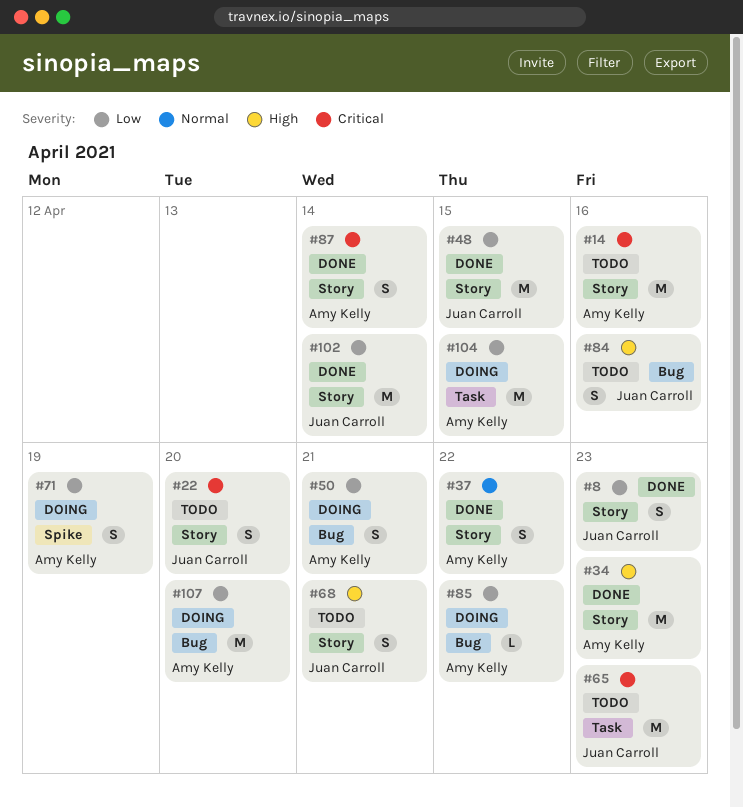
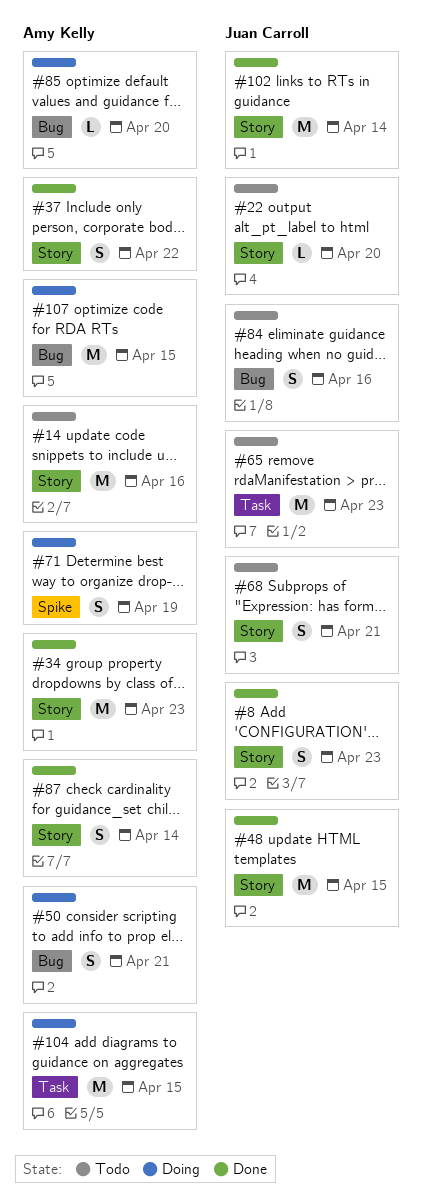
#22, estimate: S -> L
#85, due: Apr 22 -> Apr 20
#107, due: Apr 20 -> Apr 15

